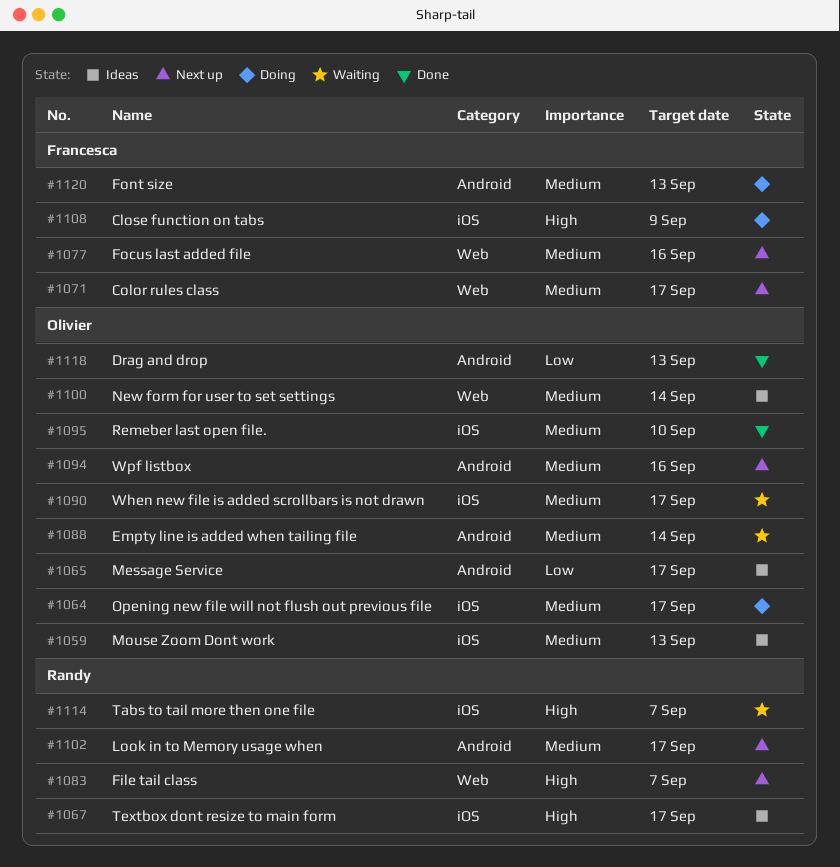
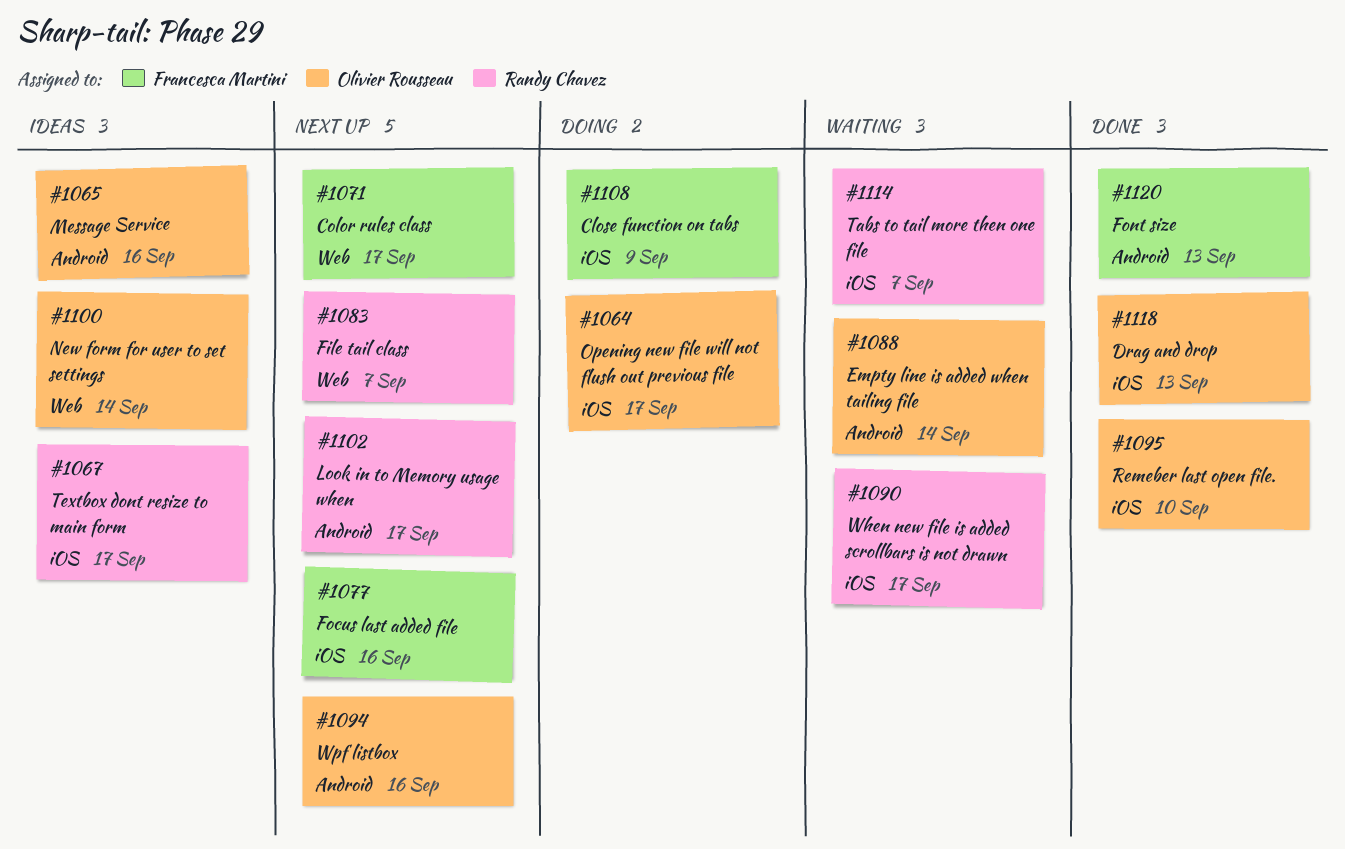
#1059: present -> none
#1065, due: Sep 17 -> Sep 16
#1077, label: Web -> iOS
#1090, owner: Olivier Rousseau -> Randy Chavez
#1118, label: Android -> iOS
#1120, status: Doing -> Done

